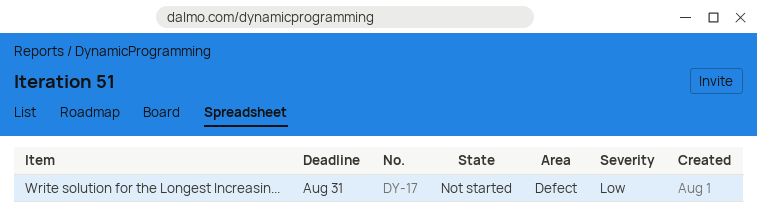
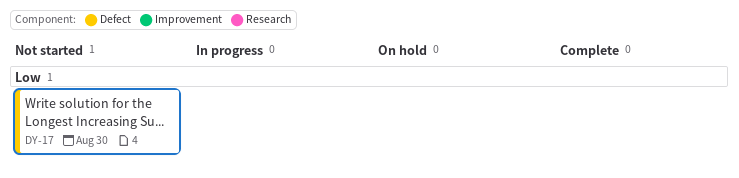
DY-17, due: Aug 31 -> Aug 30

